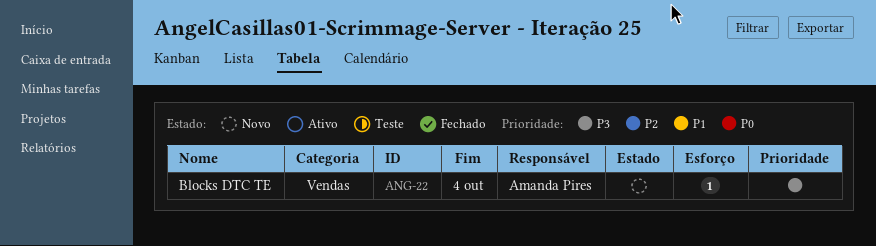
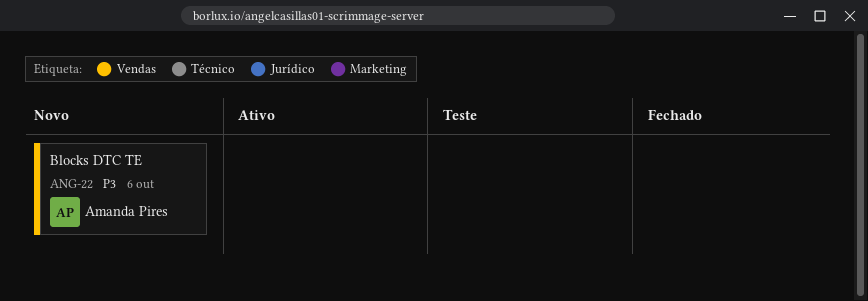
ANG-22, due: Oct 4 -> Oct 6

